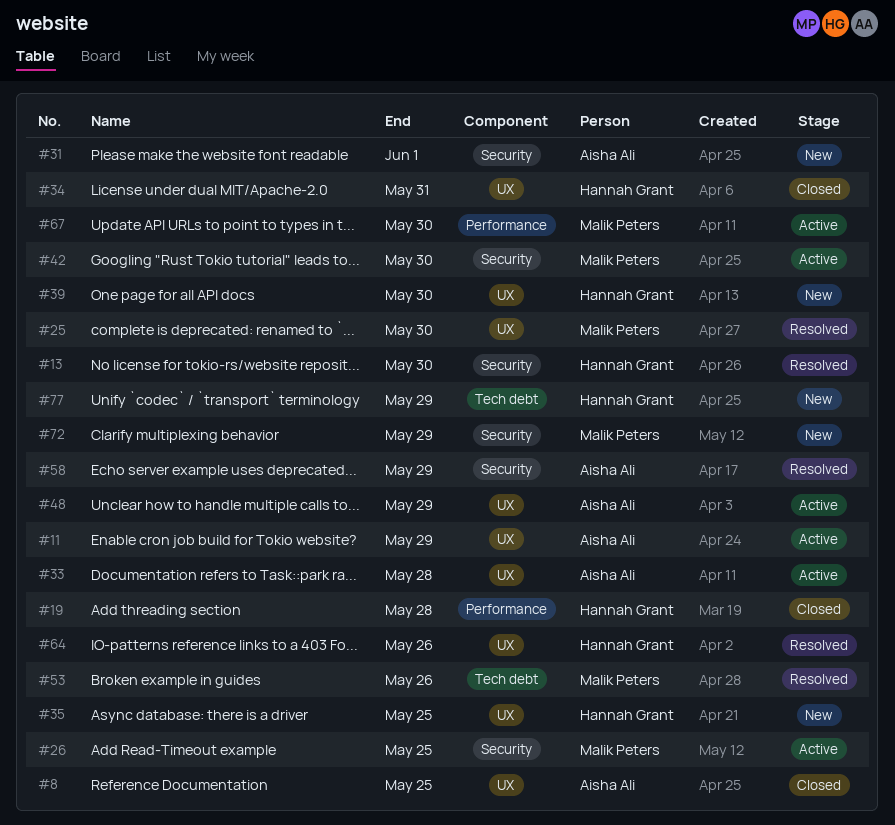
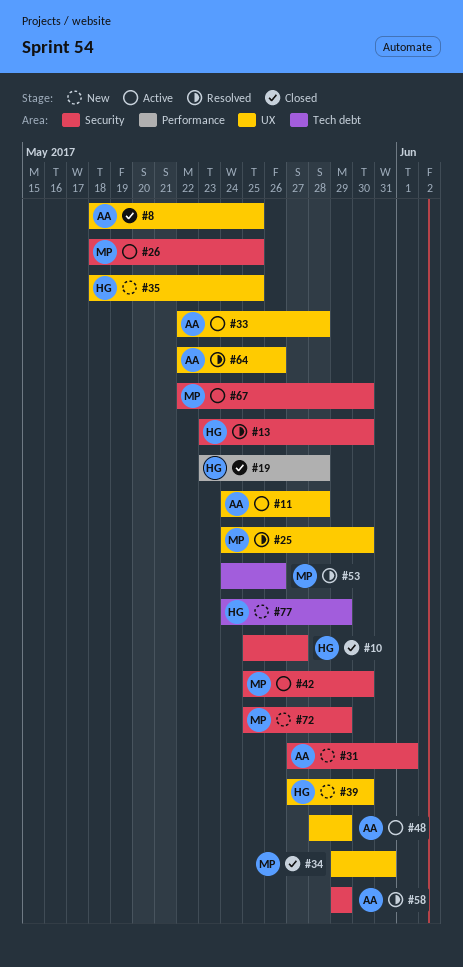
#10: none -> present
#11, due: May 29 -> May 28
#34, owner: Hannah Grant -> Malik Peters
#64, owner: Hannah Grant -> Aisha Ali
#67, label: Performance -> Security

